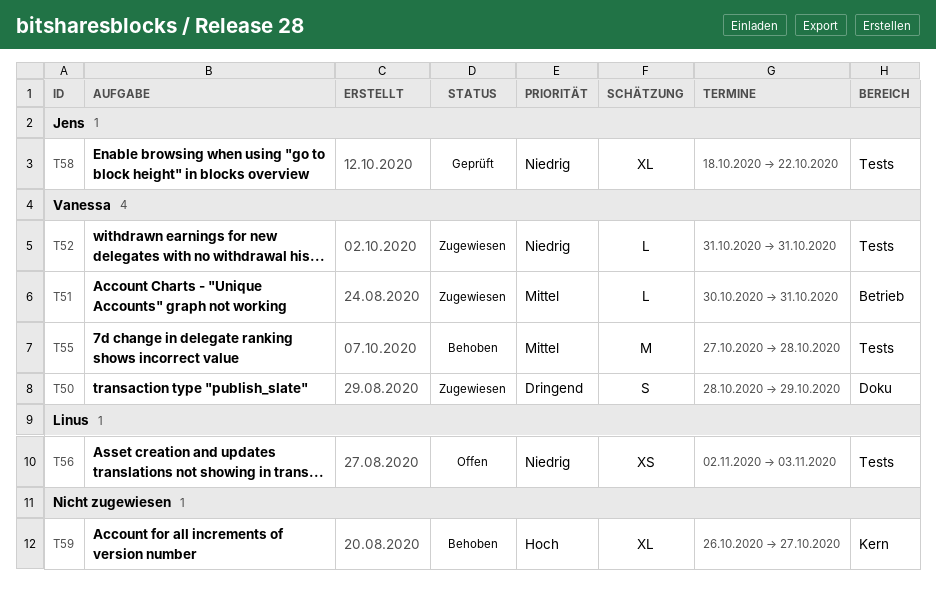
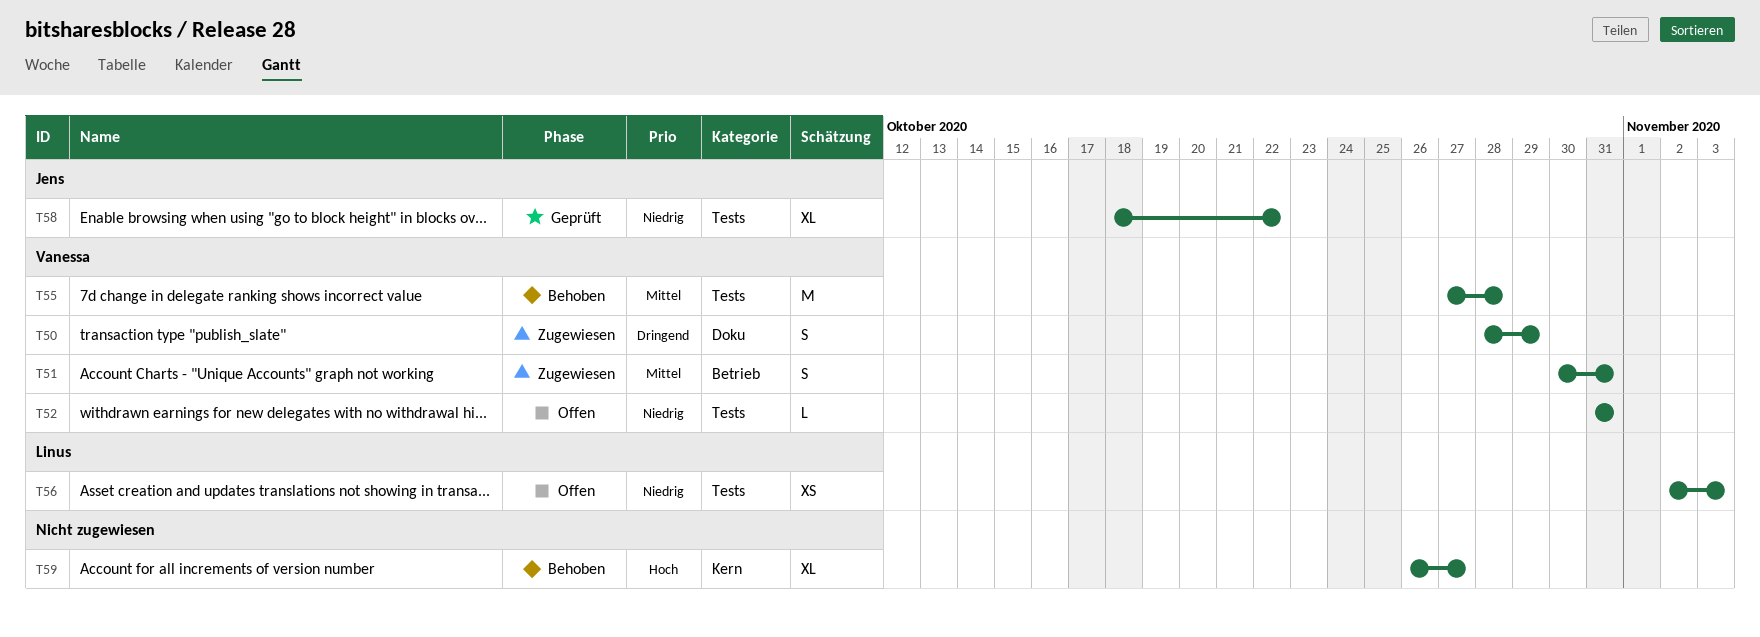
T51, estimate: L -> S
T52, status: Zugewiesen -> Offen

